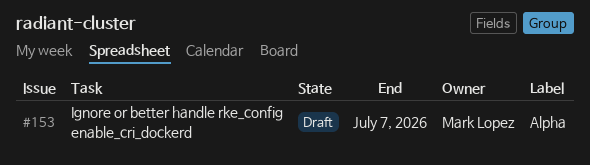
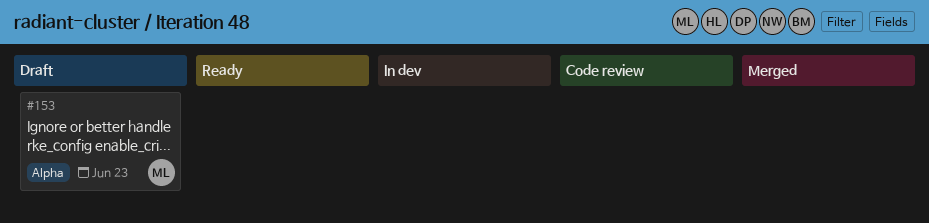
#153, due: Jul 7 -> Jun 23

